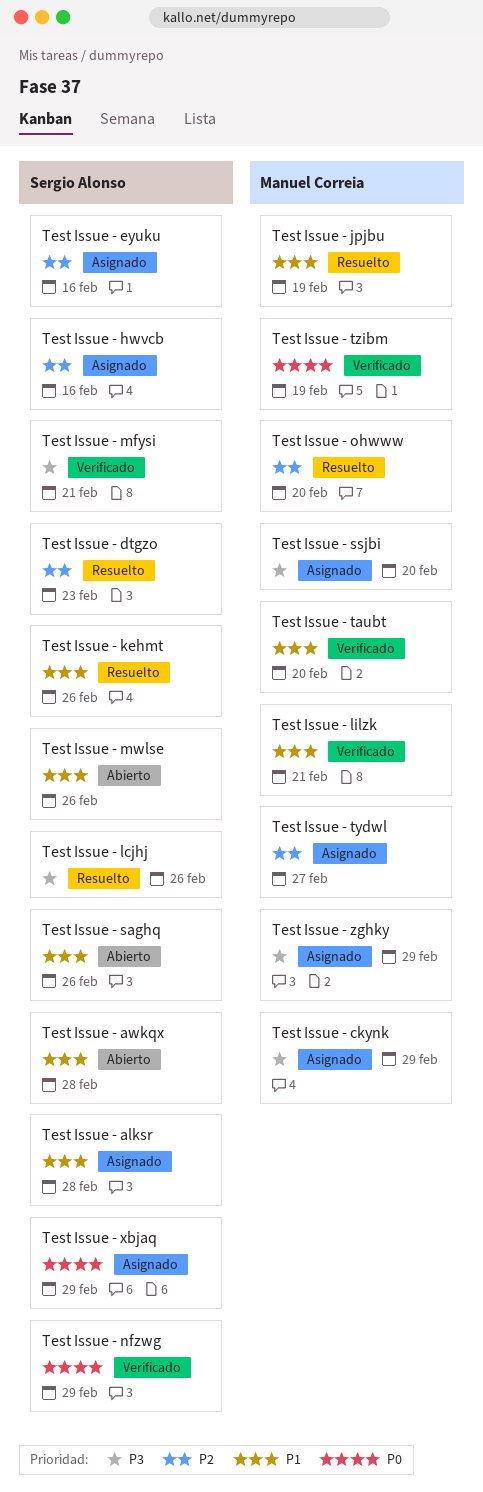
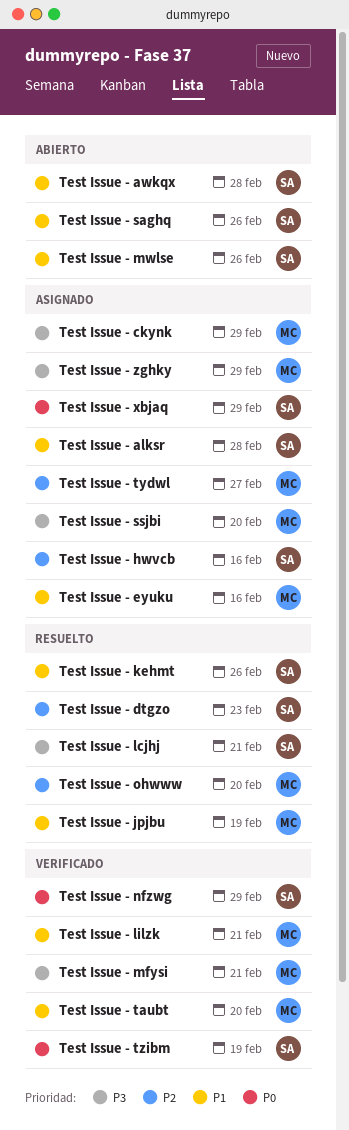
Test Issue - eyuku, owner: Sergio Alonso -> Manuel Correia
Test Issue - eyuku, priority: P2 -> P1
Test Issue - lcjhj, due: Feb 26 -> Feb 21
Test Issue - mfysi, owner: Sergio Alonso -> Manuel Correia
Test Issue - tzibm, owner: Manuel Correia -> Sergio Alonso

